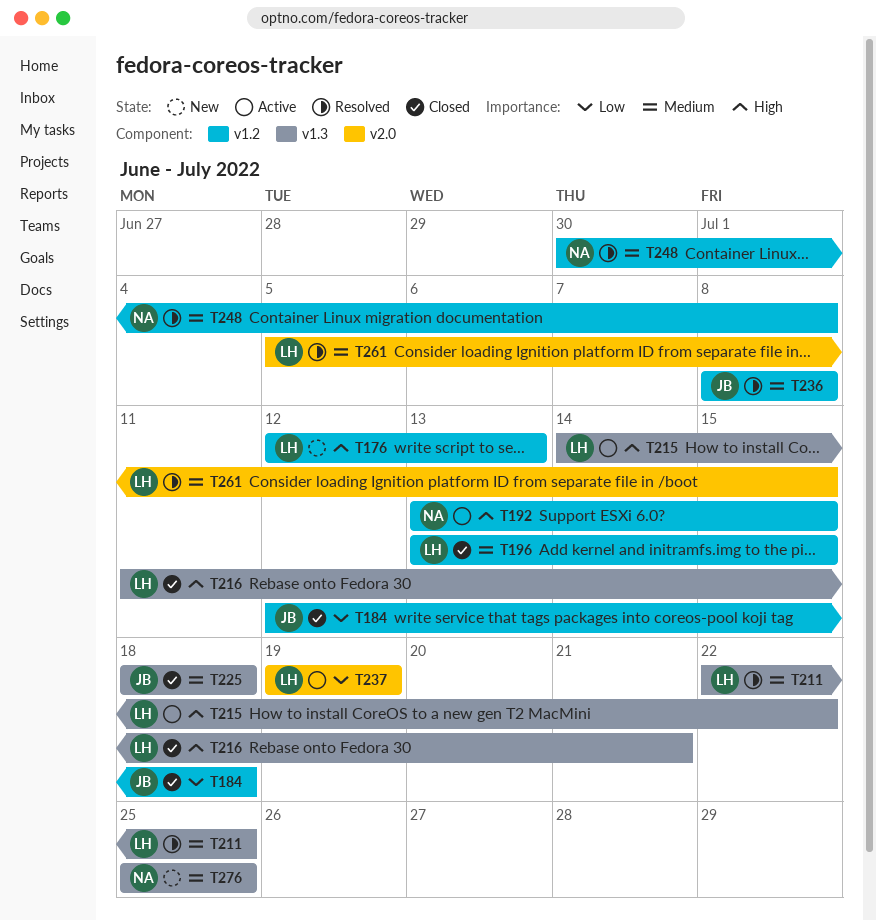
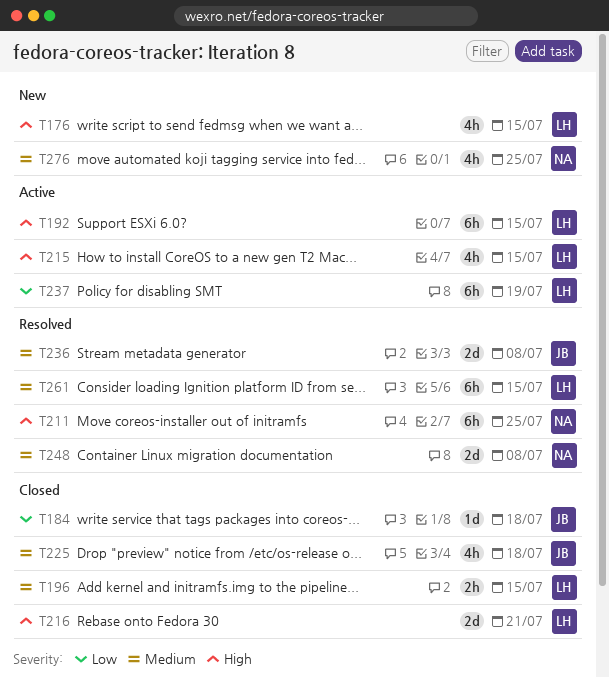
T176, due: Jul 13 -> Jul 15
T192, owner: NA -> LH
T211, owner: LH -> NA
T211, priority: Medium -> High
T215, due: Jul 22 -> Jul 15

